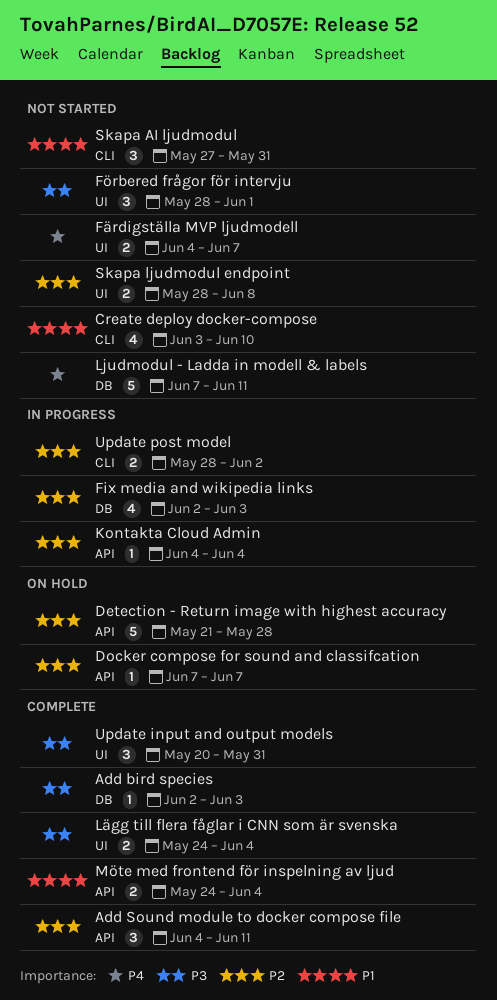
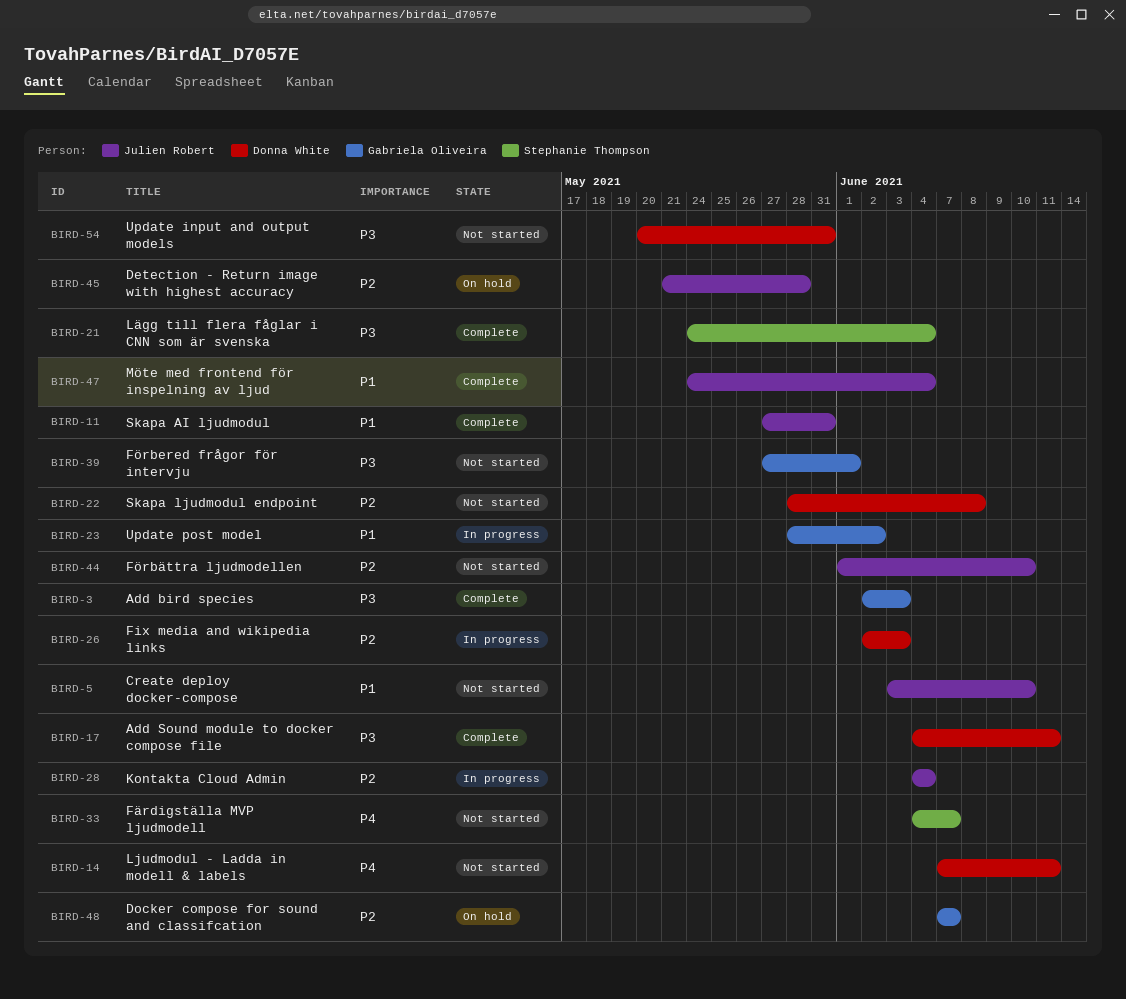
Add Sound module to docker compose file, priority: P2 -> P3
Förbered frågor för intervju, start: May 28 -> May 27
Förbättra ljudmodellen: none -> present
Skapa AI ljudmodul, status: Not started -> Complete
Update input and output models, status: Complete -> Not started
Update post model, priority: P2 -> P1

